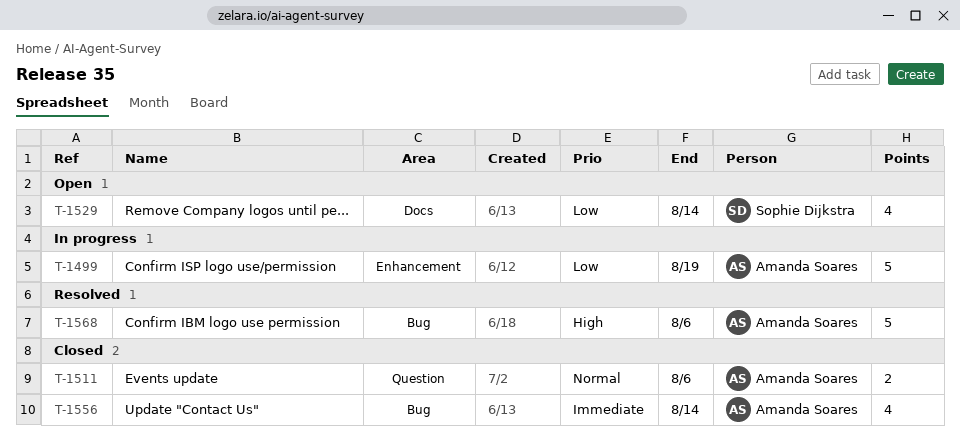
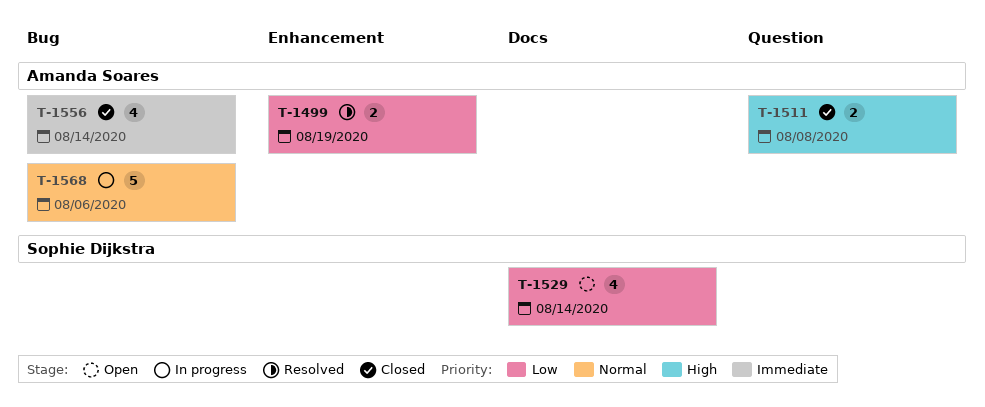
T-1499, status: In progress -> Resolved
T-1499, estimate: 5 -> 2
T-1511, priority: Normal -> High
T-1511, due: Aug 6 -> Aug 8
T-1568, status: Resolved -> In progress
T-1568, priority: High -> Normal

